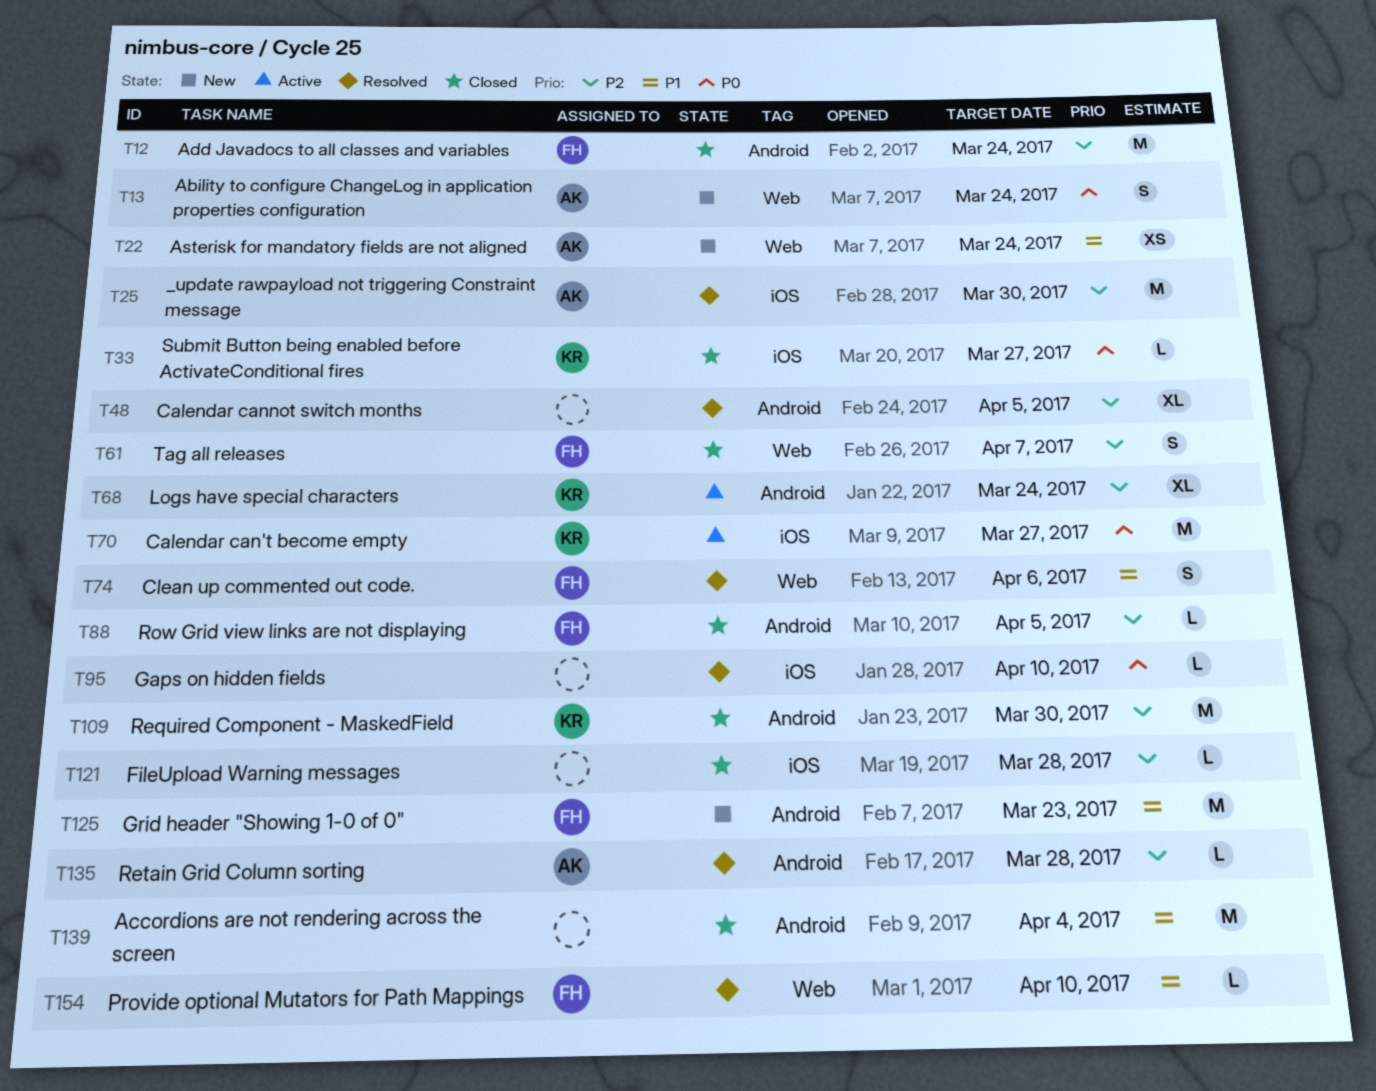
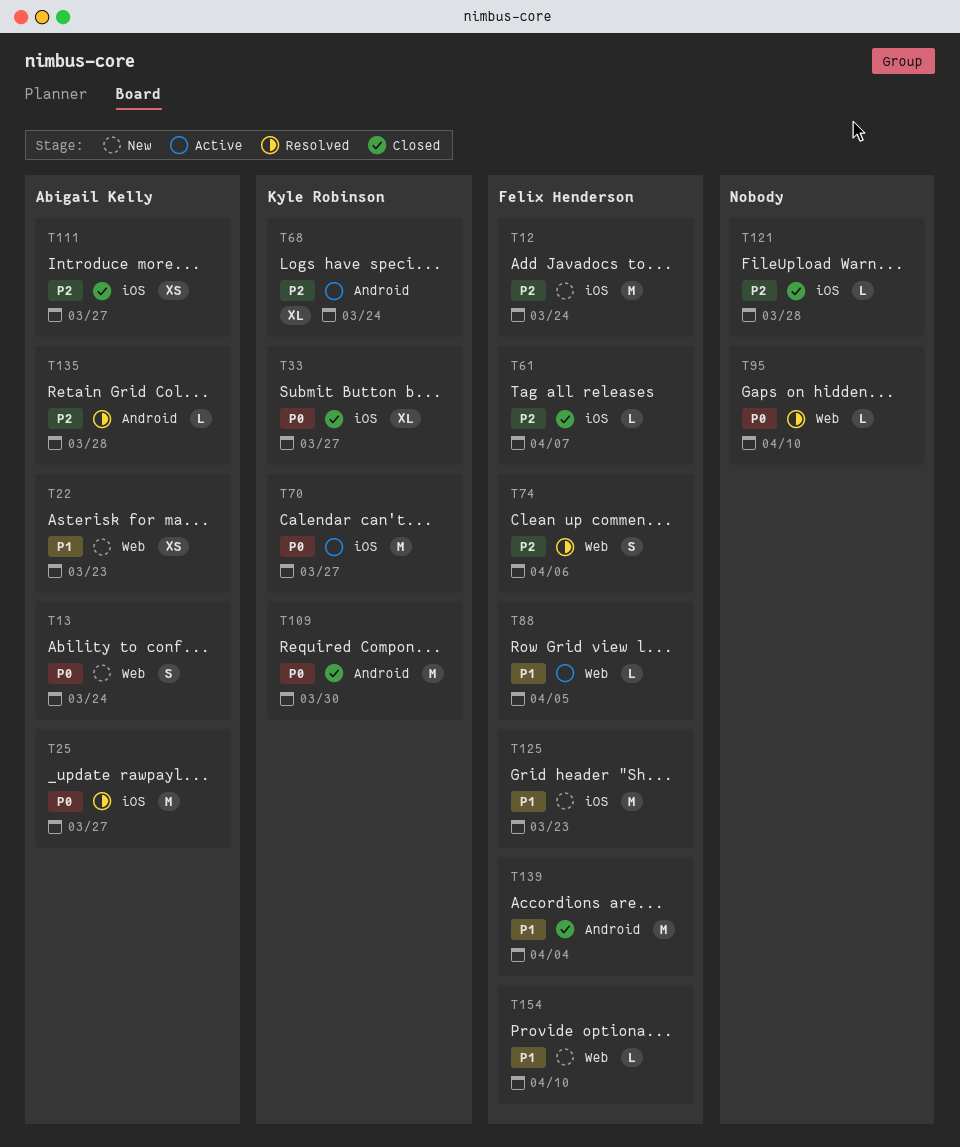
T12, status: Closed -> New
T12, label: Android -> iOS
T22, due: Mar 24 -> Mar 23
T25, priority: P2 -> P0
T25, due: Mar 30 -> Mar 27
T33, estimate: L -> XL
T48: present -> none
T61, label: Web -> iOS
T61, estimate: S -> L
T74, priority: P1 -> P2
T88, status: Closed -> Active
T88, priority: P2 -> P1
T88, label: Android -> Web
T95, label: iOS -> Web
T109, priority: P2 -> P0
T111: none -> present
T125, label: Android -> iOS
T139, owner: none -> Felix Henderson
T154, status: Resolved -> New

